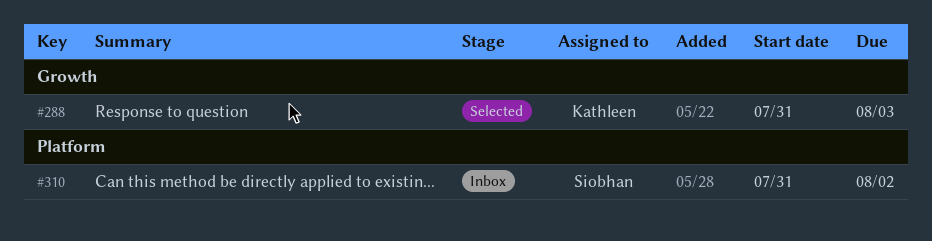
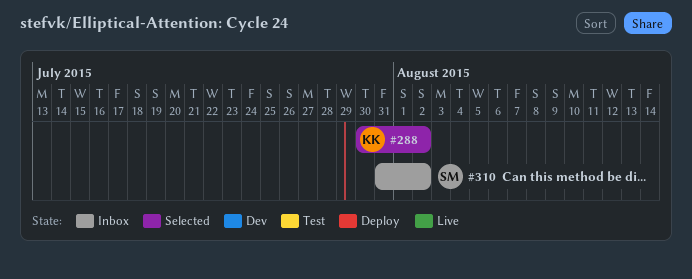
#288, start: Jul 31 -> Jul 30
#288, due: Aug 3 -> Aug 2

